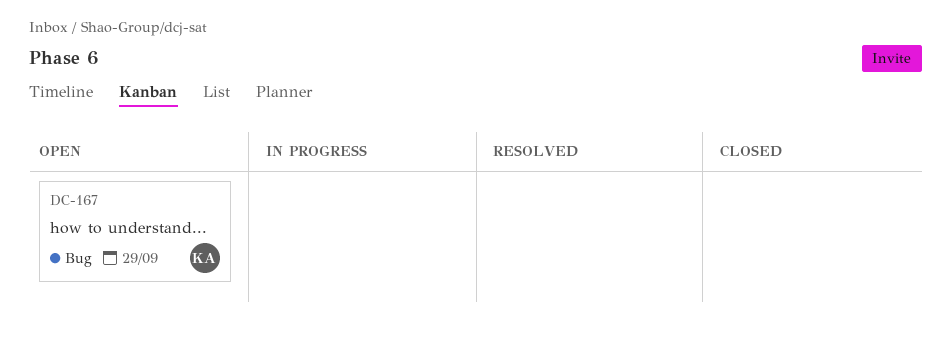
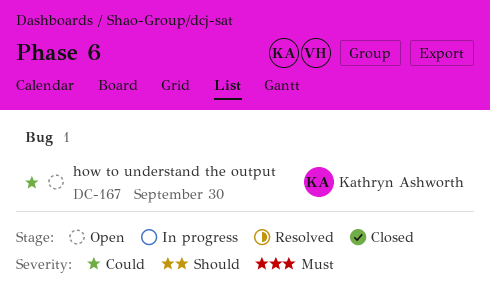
DC-167, due: Sep 29 -> Sep 30

